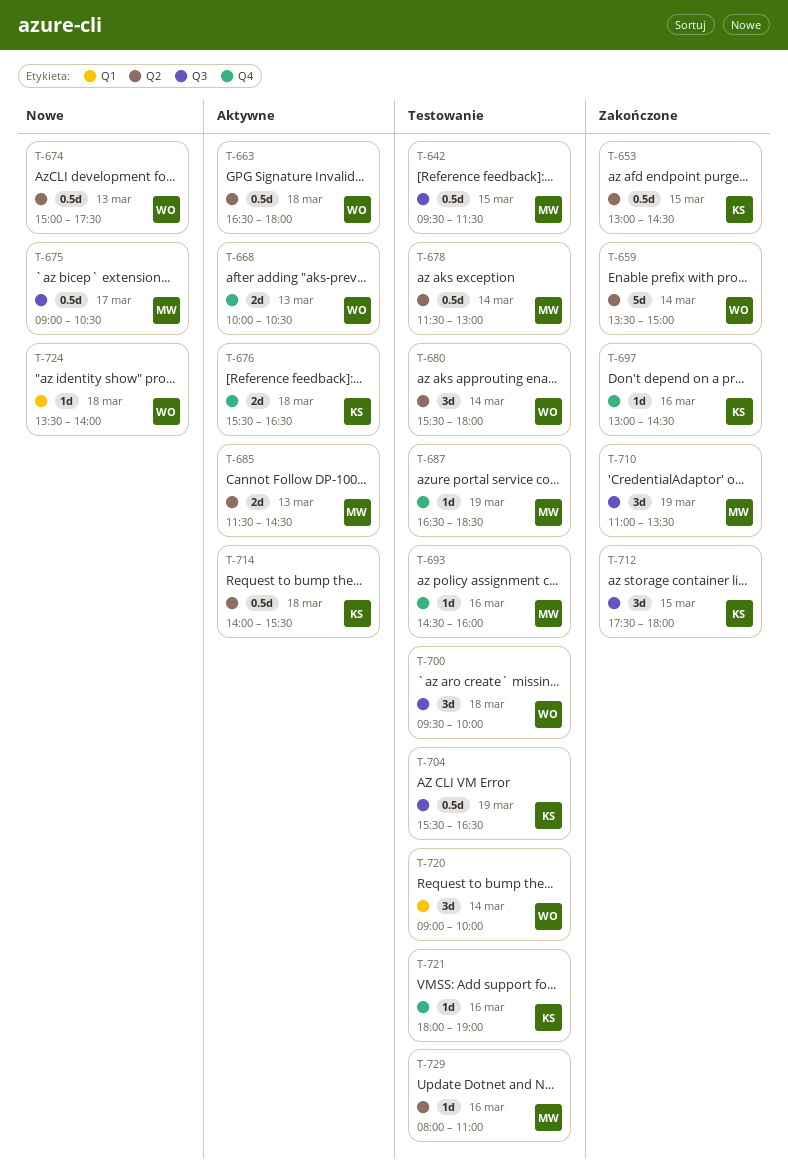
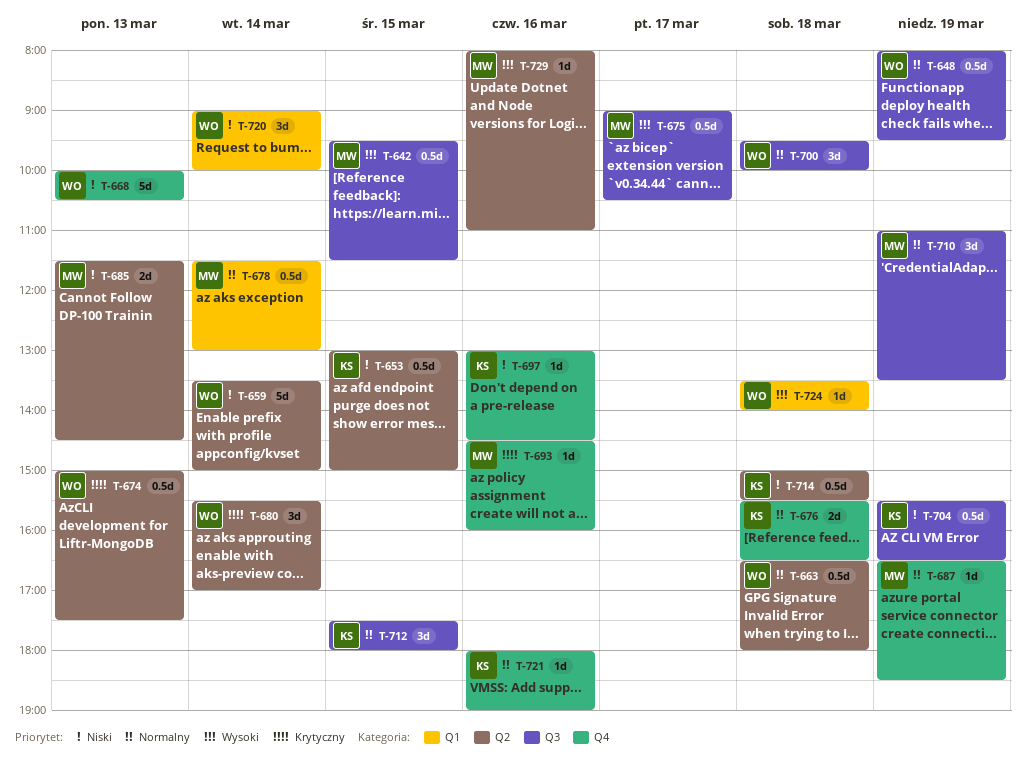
T-648: none -> present
T-653, ends: 14:30 -> 15:00
T-668, estimate: 2d -> 5d
T-678, label: Q2 -> Q1
T-680, ends: 18:00 -> 17:00
T-714, begins: 14:00 -> 15:00

